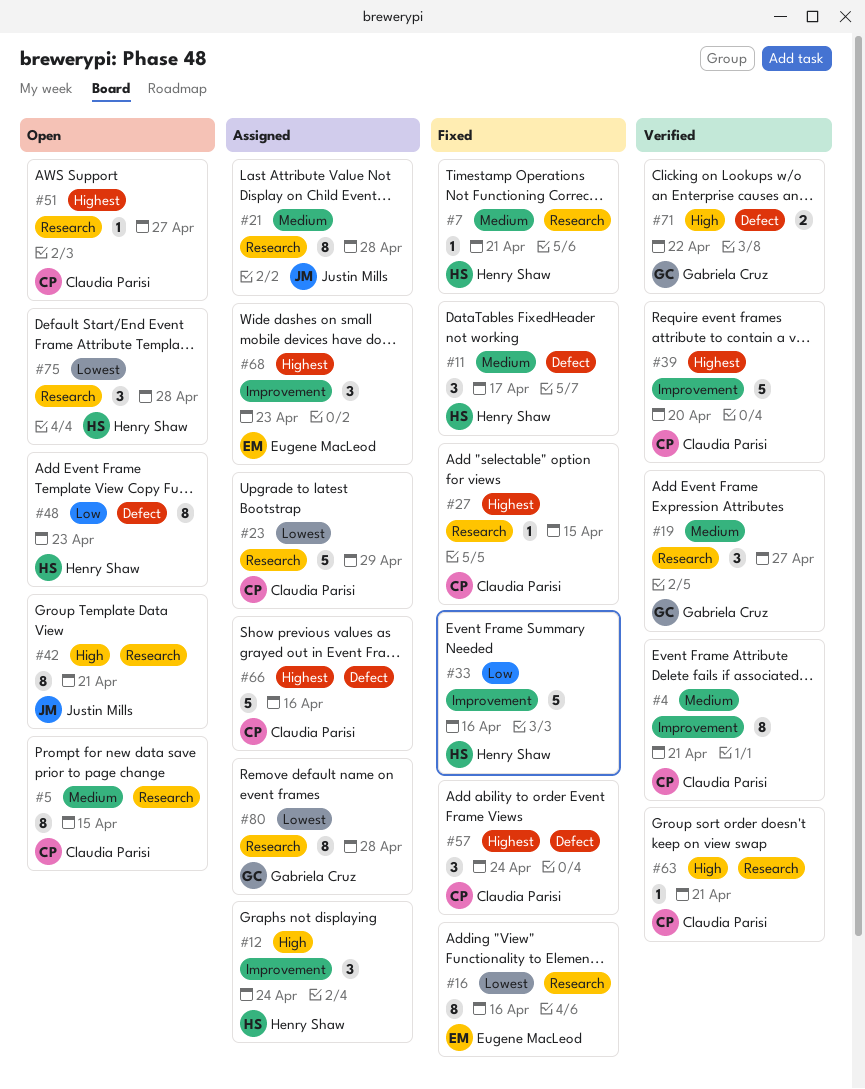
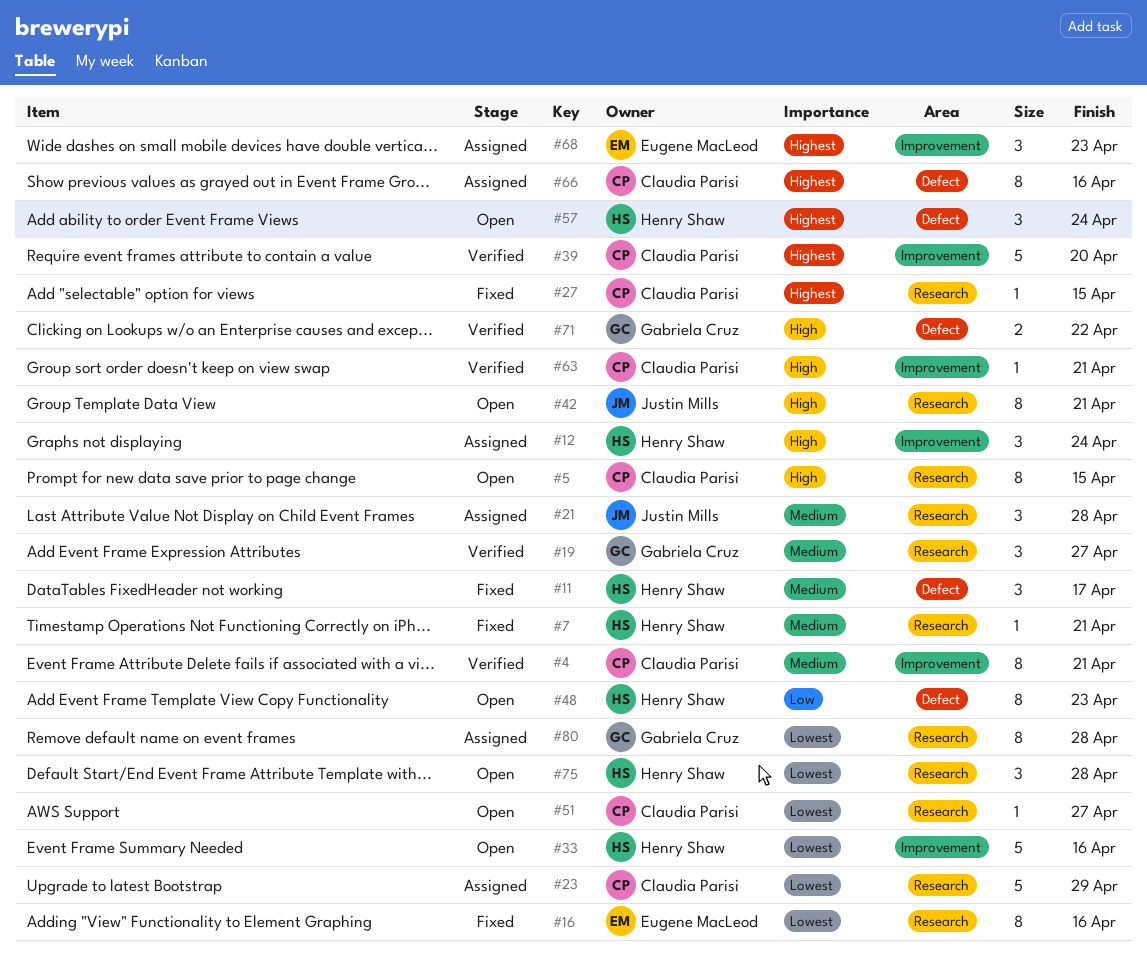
#5, priority: Medium -> High
#21, estimate: 8 -> 3
#33, status: Fixed -> Open
#33, priority: Low -> Lowest
#51, priority: Highest -> Lowest
#57, status: Fixed -> Open
#57, owner: Claudia Parisi -> Henry Shaw
#63, label: Research -> Improvement
#66, estimate: 5 -> 8

